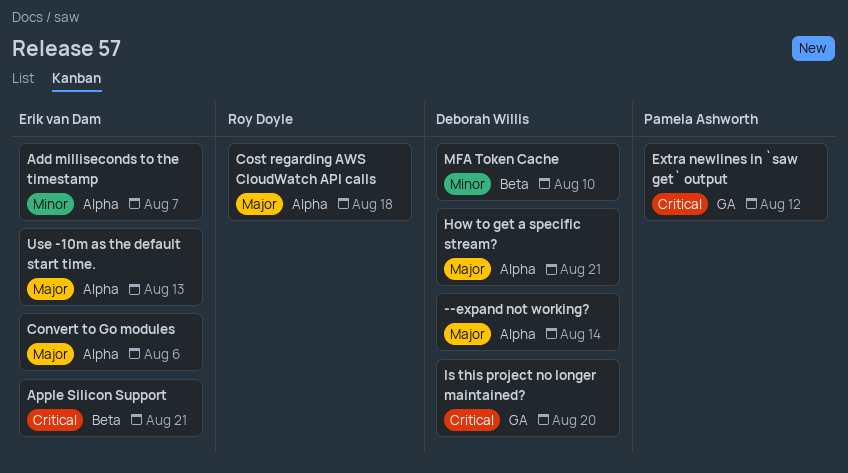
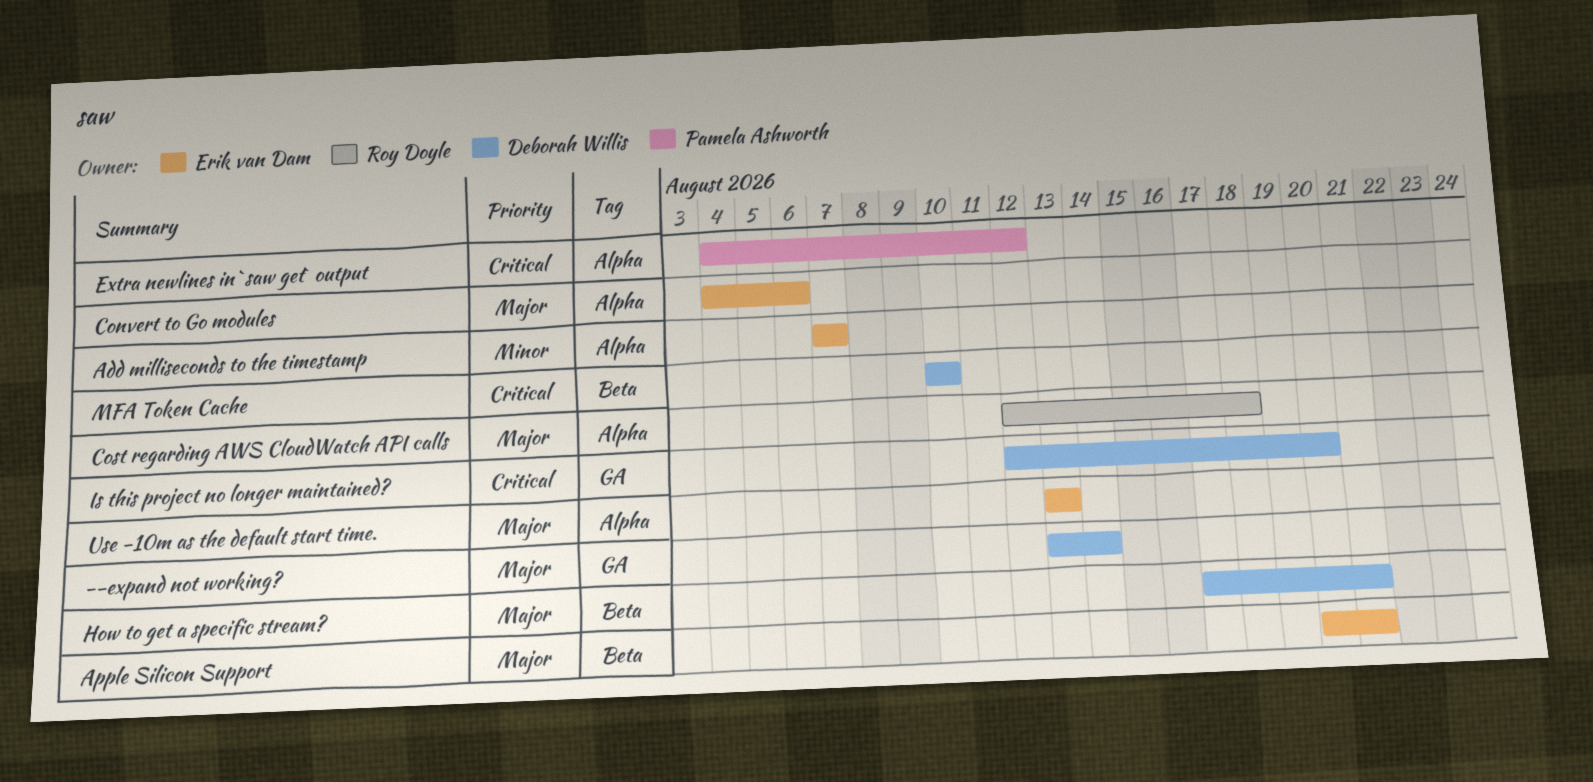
--expand not working?, label: Alpha -> GA
Apple Silicon Support, priority: Critical -> Major
Extra newlines in `saw get` output, label: GA -> Alpha
How to get a specific stream?, label: Alpha -> Beta
MFA Token Cache, priority: Minor -> Critical

